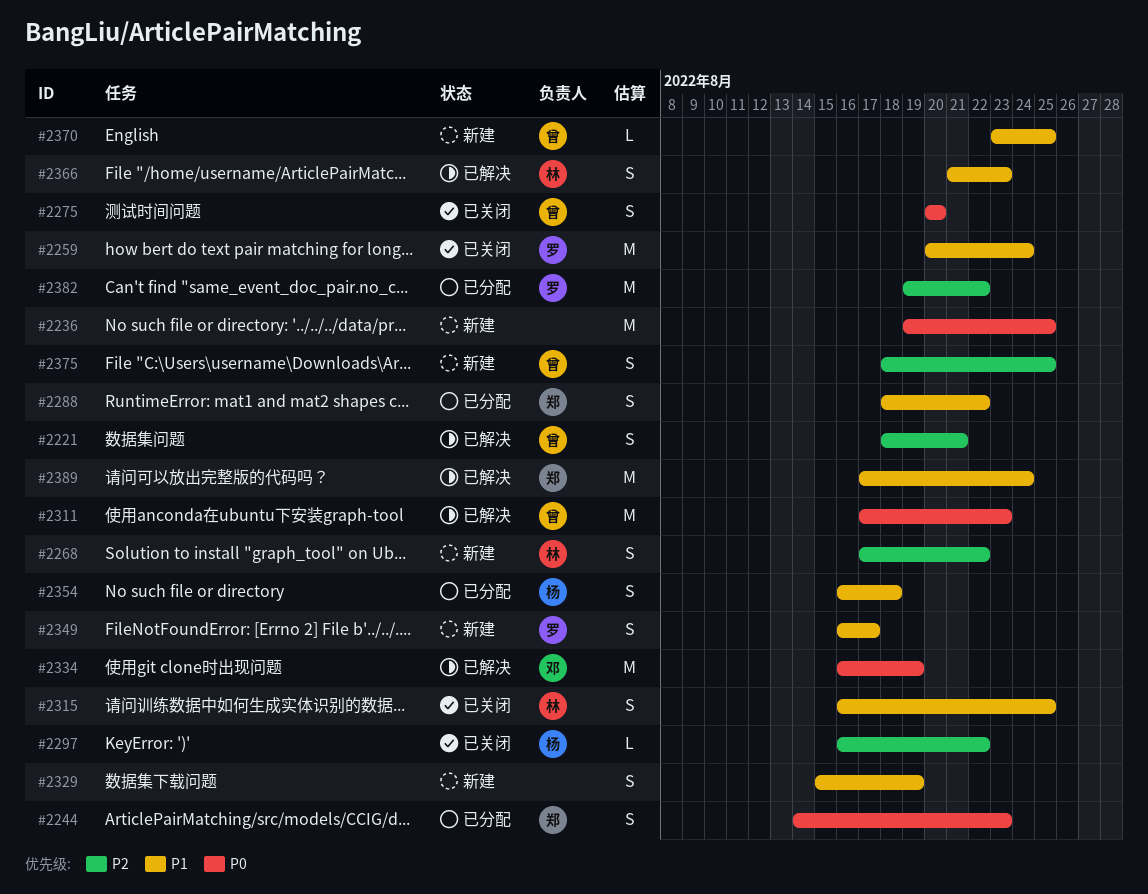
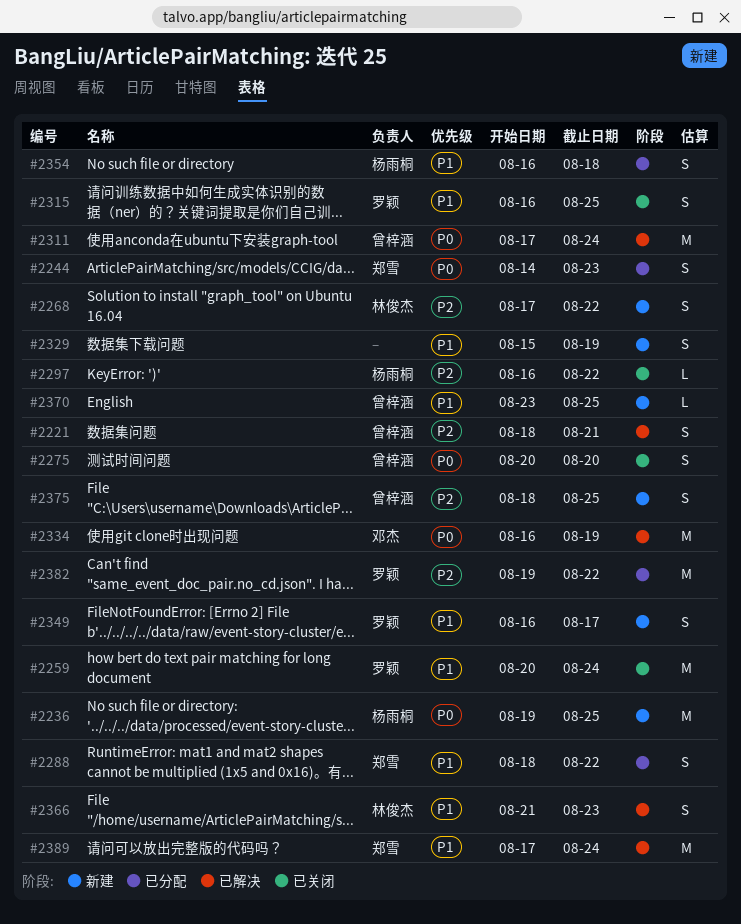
#2236, owner: none -> 杨雨桐
#2311, due: Aug 23 -> Aug 24
#2315, owner: 林俊杰 -> 罗颖

